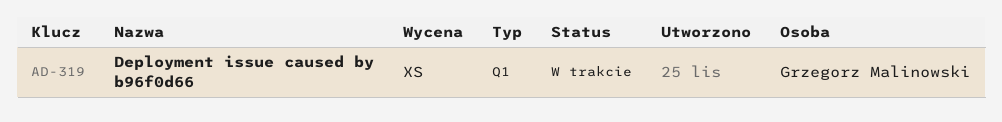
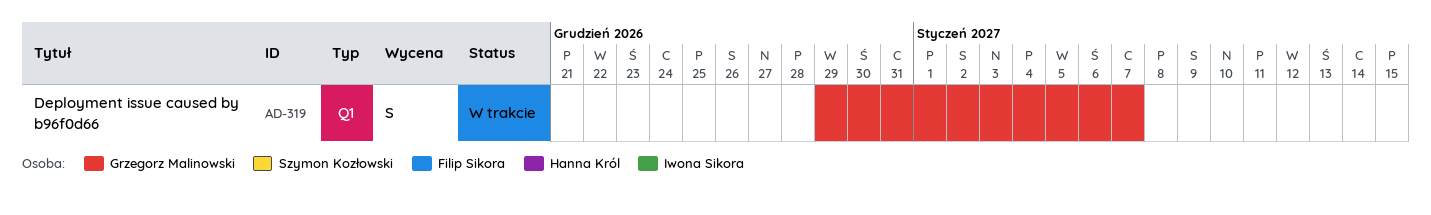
AD-319, estimate: XS -> S

